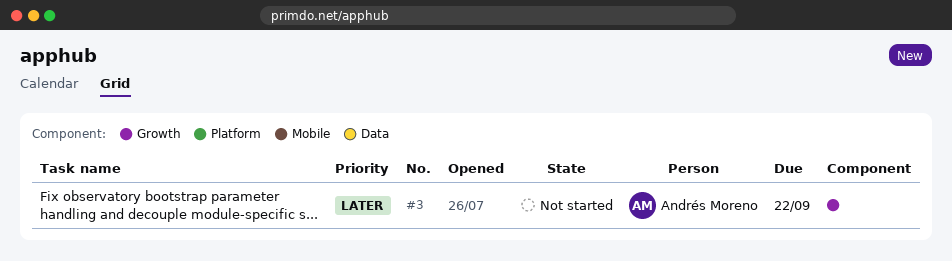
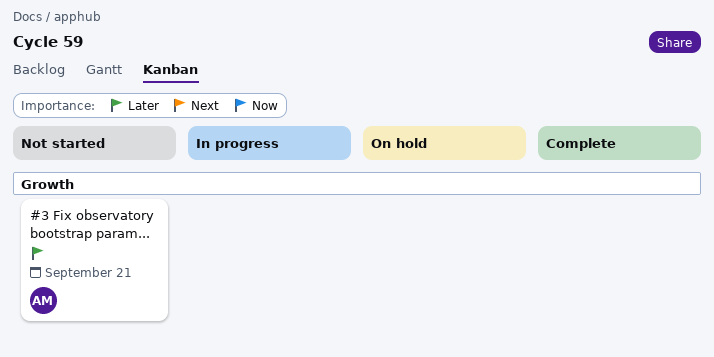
#3, due: Sep 22 -> Sep 21

